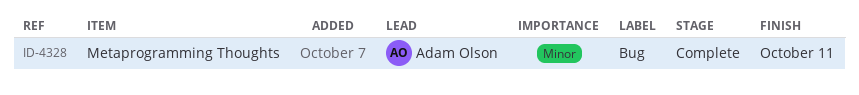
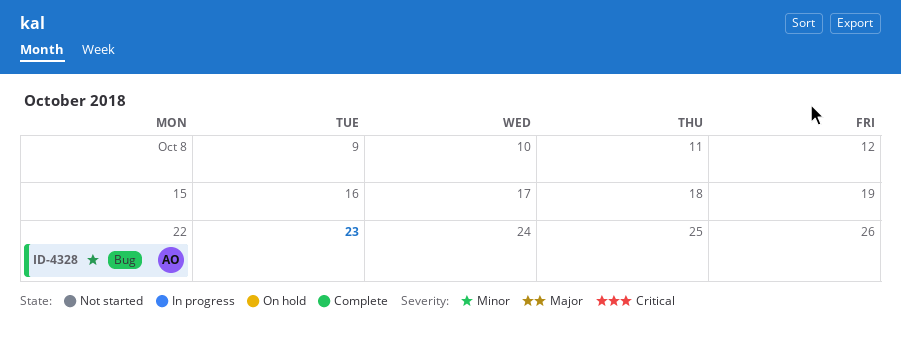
ID-4328, due: Oct 11 -> Oct 22

